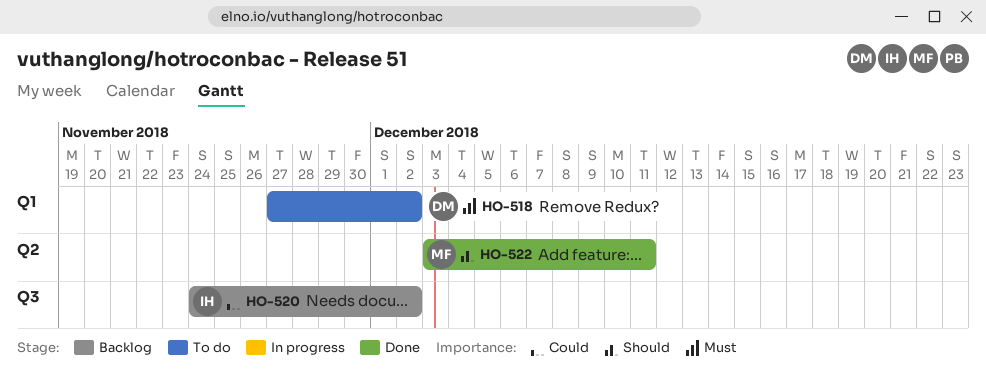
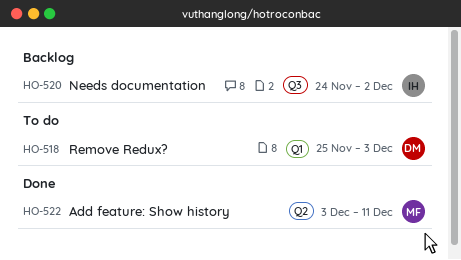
HO-518, start: Nov 27 -> Nov 25
HO-518, due: Dec 2 -> Dec 3

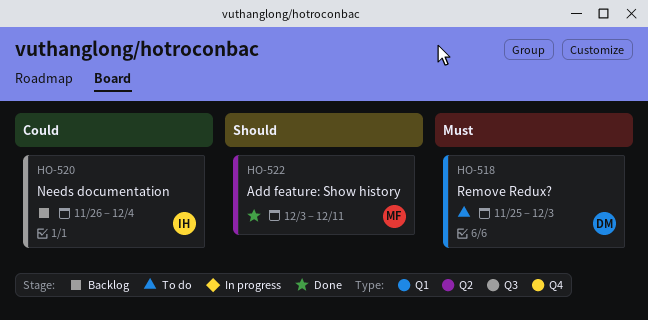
HO-520, start: Nov 24 -> Nov 26
HO-520, due: Dec 2 -> Dec 4

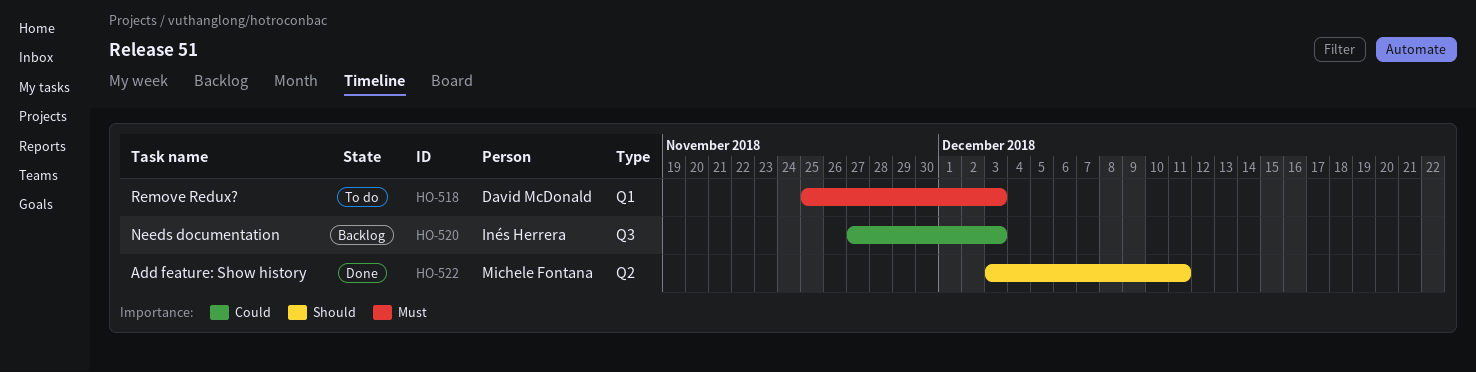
HO-520, start: Nov 26 -> Nov 27
HO-520, due: Dec 4 -> Dec 3

